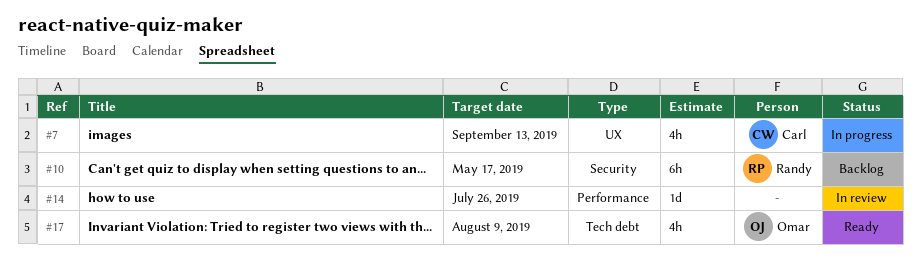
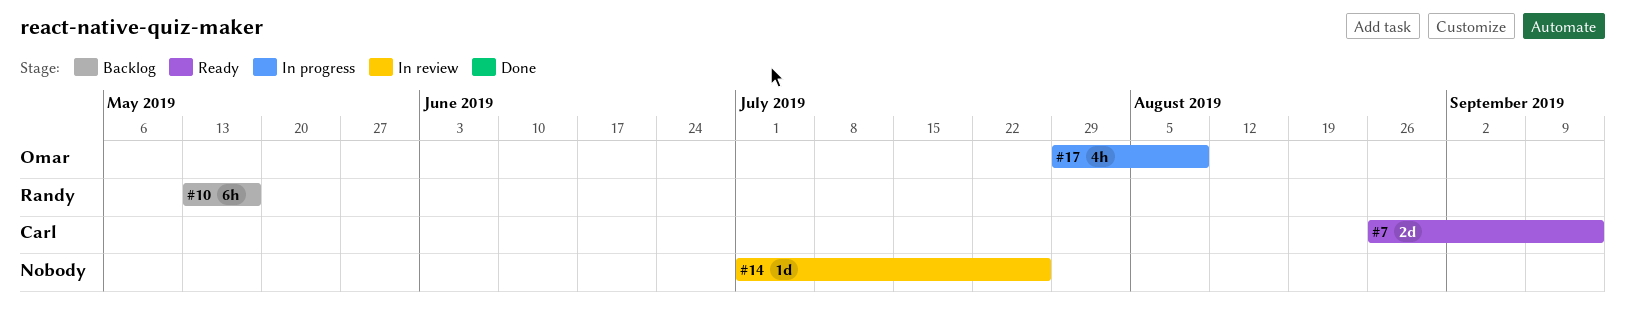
#7, status: In progress -> Ready
#7, estimate: 4h -> 2d
#17, status: Ready -> In progress

